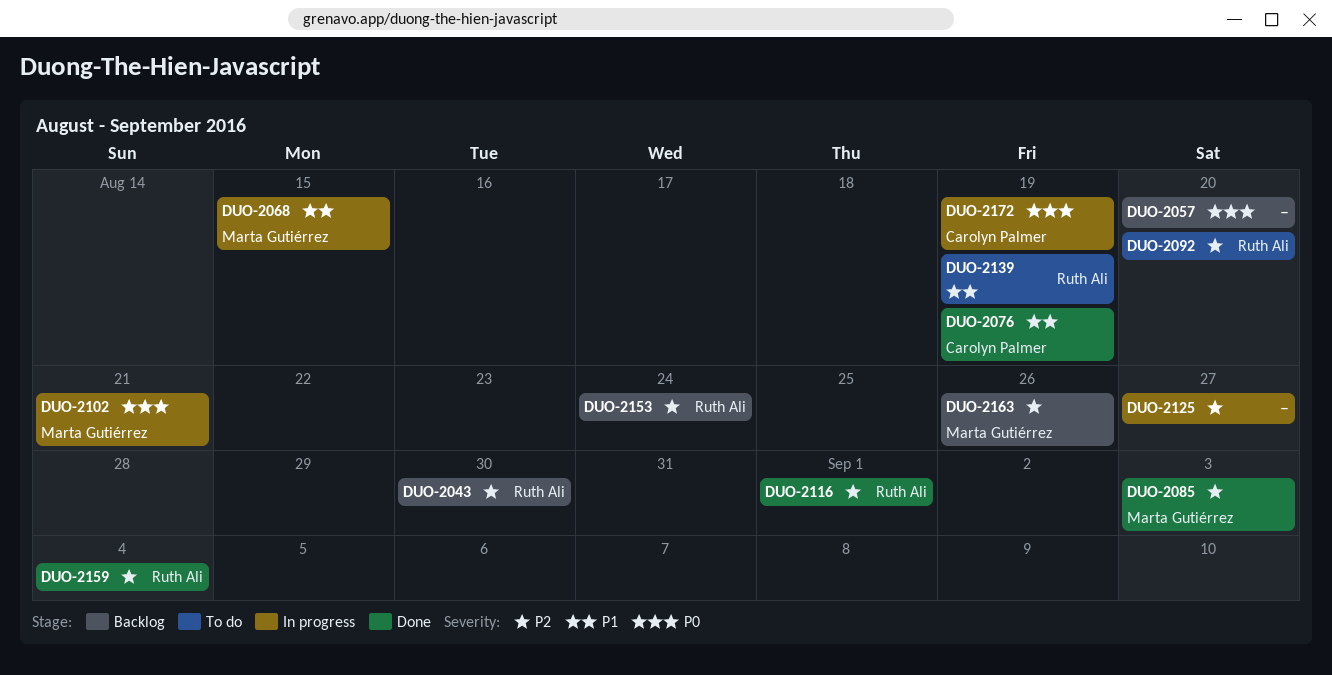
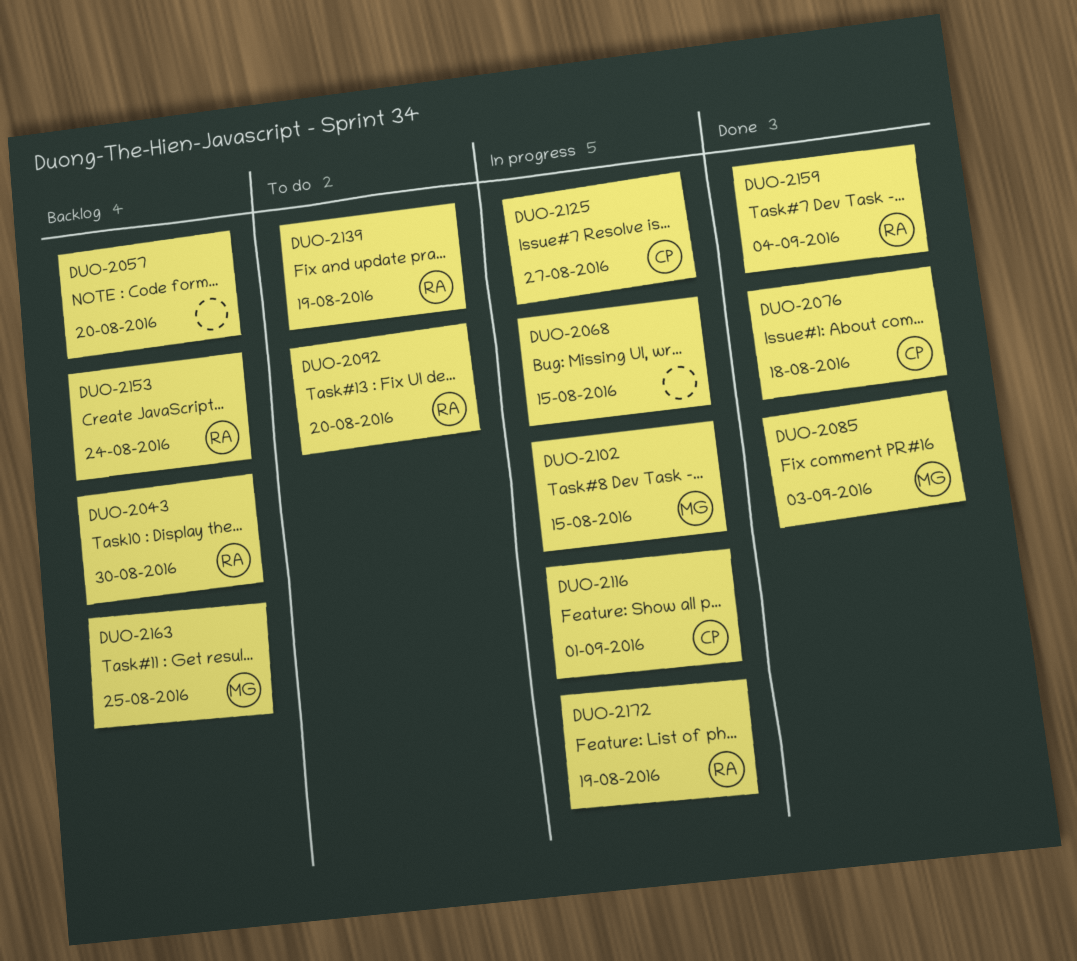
DUO-2068, owner: Marta Gutiérrez -> none
DUO-2076, due: Aug 19 -> Aug 18
DUO-2102, due: Aug 21 -> Aug 15
DUO-2116, status: Done -> In progress
DUO-2116, owner: Ruth Ali -> Carolyn Palmer
DUO-2125, owner: none -> Carolyn Palmer
DUO-2163, due: Aug 26 -> Aug 25
DUO-2172, owner: Carolyn Palmer -> Ruth Ali

